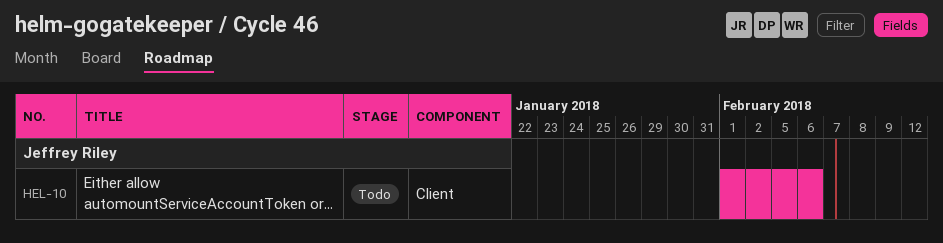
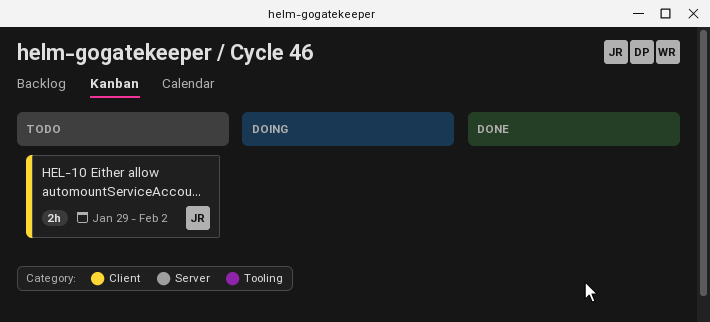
HEL-10, start: Feb 1 -> Jan 29
HEL-10, due: Feb 6 -> Feb 2

